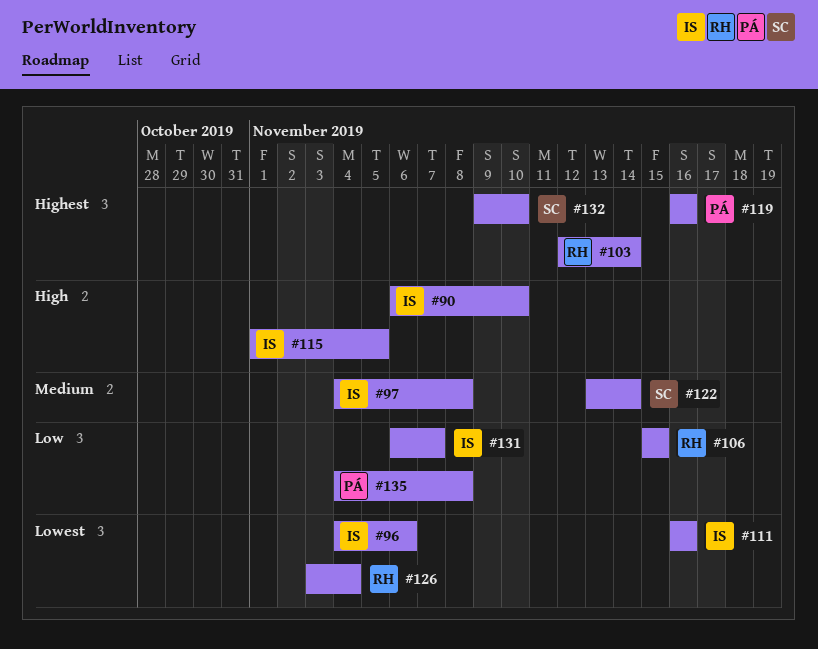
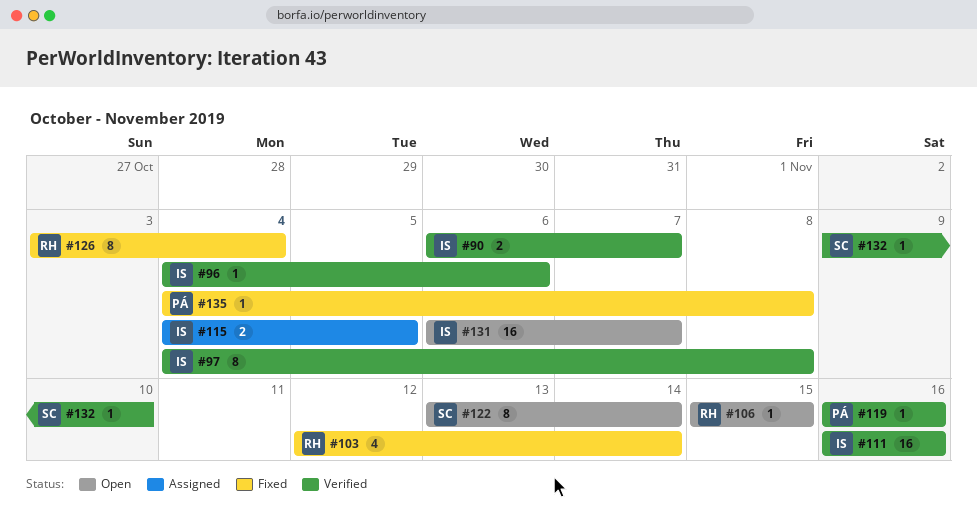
#90, due: Nov 10 -> Nov 7
#115, start: Nov 1 -> Nov 4

